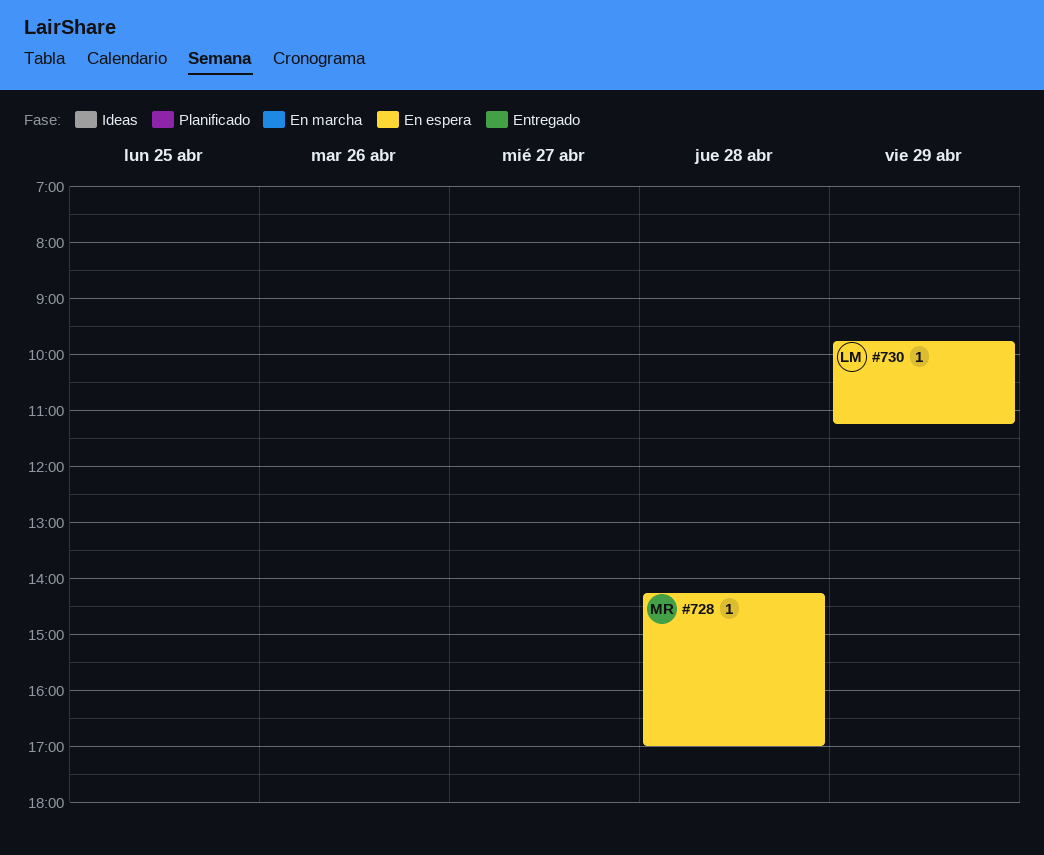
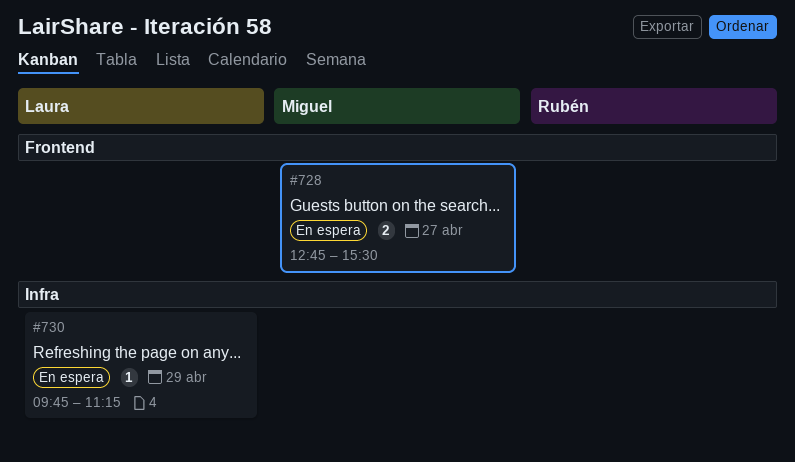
#728, estimate: 1 -> 2
#728, day: Apr 28 -> Apr 27
#728, begins: 14:15 -> 12:45
#728, ends: 17:00 -> 15:30

